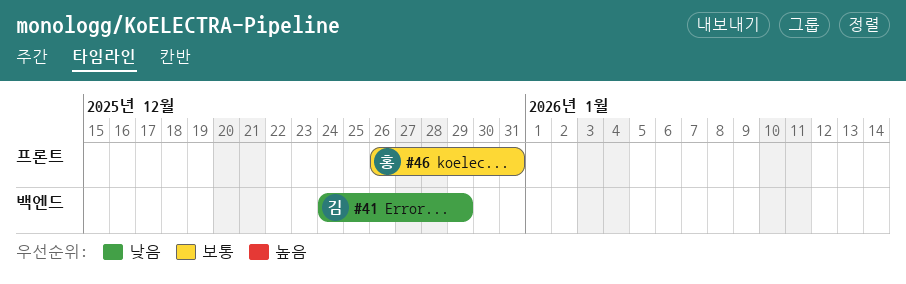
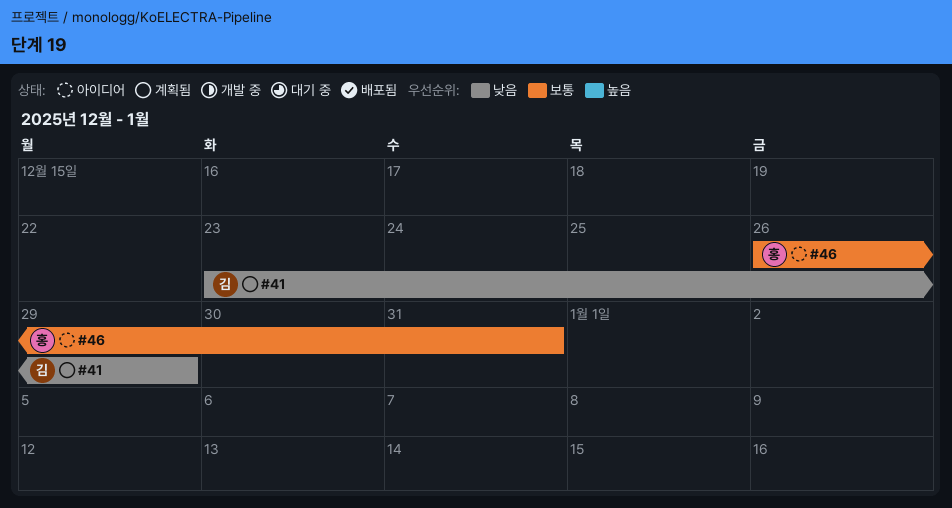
#41, start: Dec 24 -> Dec 23

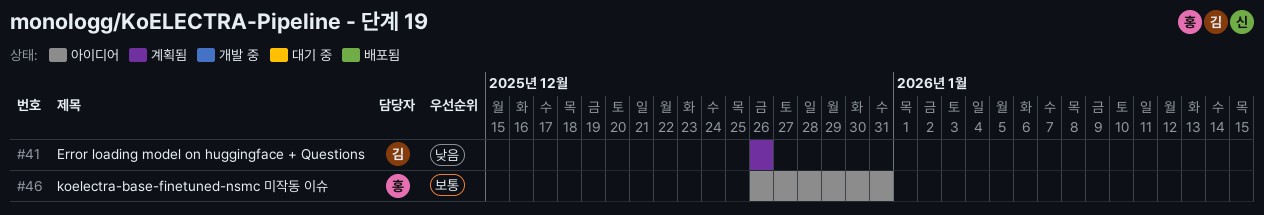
#41, start: Dec 23 -> Dec 26
#41, due: Dec 29 -> Dec 26

